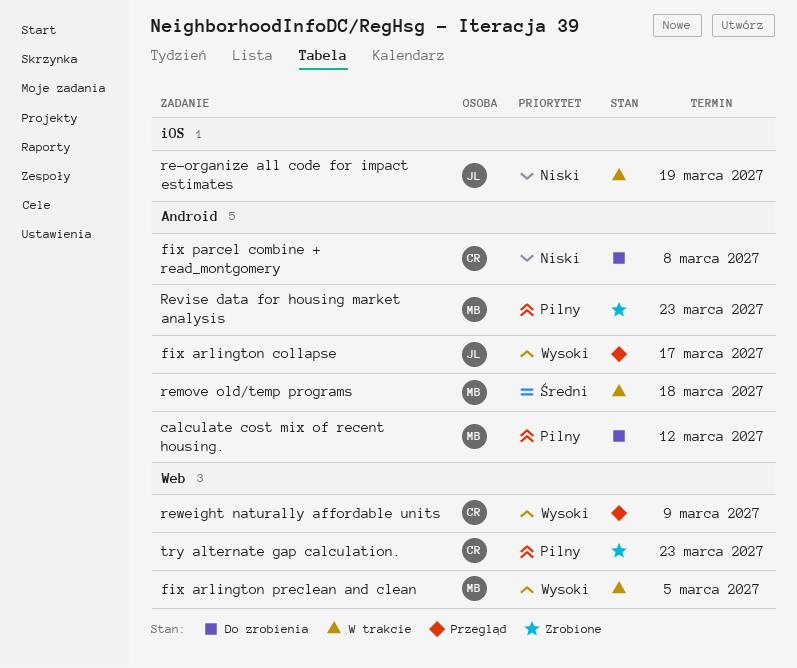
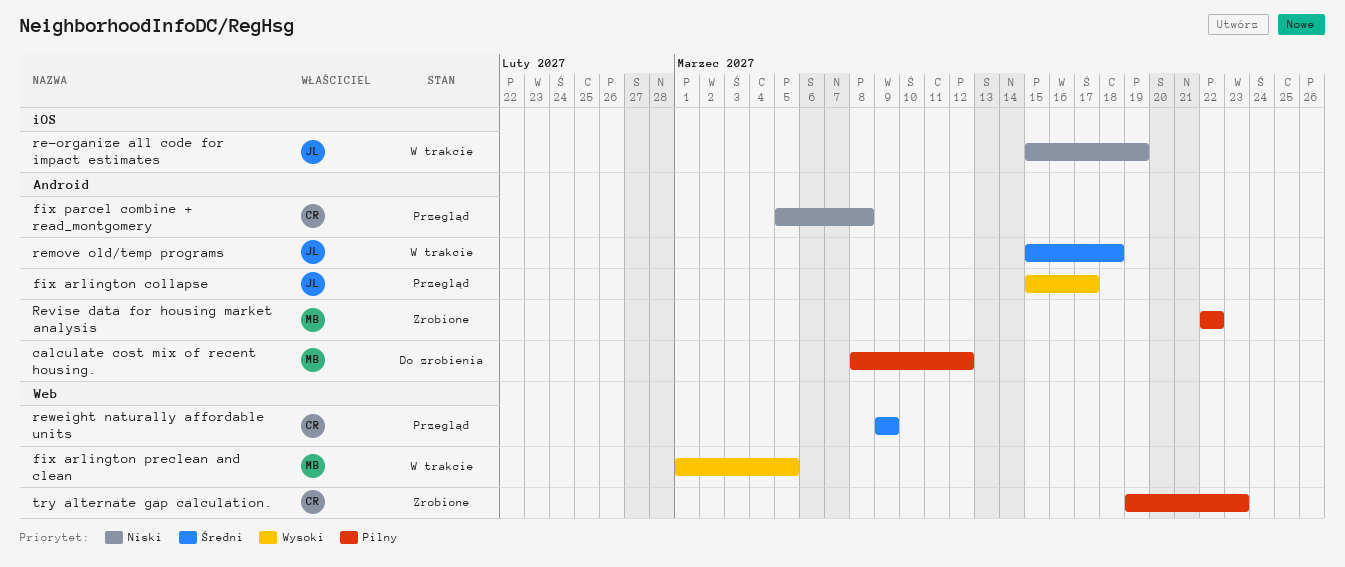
fix parcel combine + read_montgomery, status: Do zrobienia -> Przegląd
remove old/temp programs, owner: MB -> JL
Revise data for housing market analysis, due: Mar 23 -> Mar 22
reweight naturally affordable units, priority: Wysoki -> Średni

